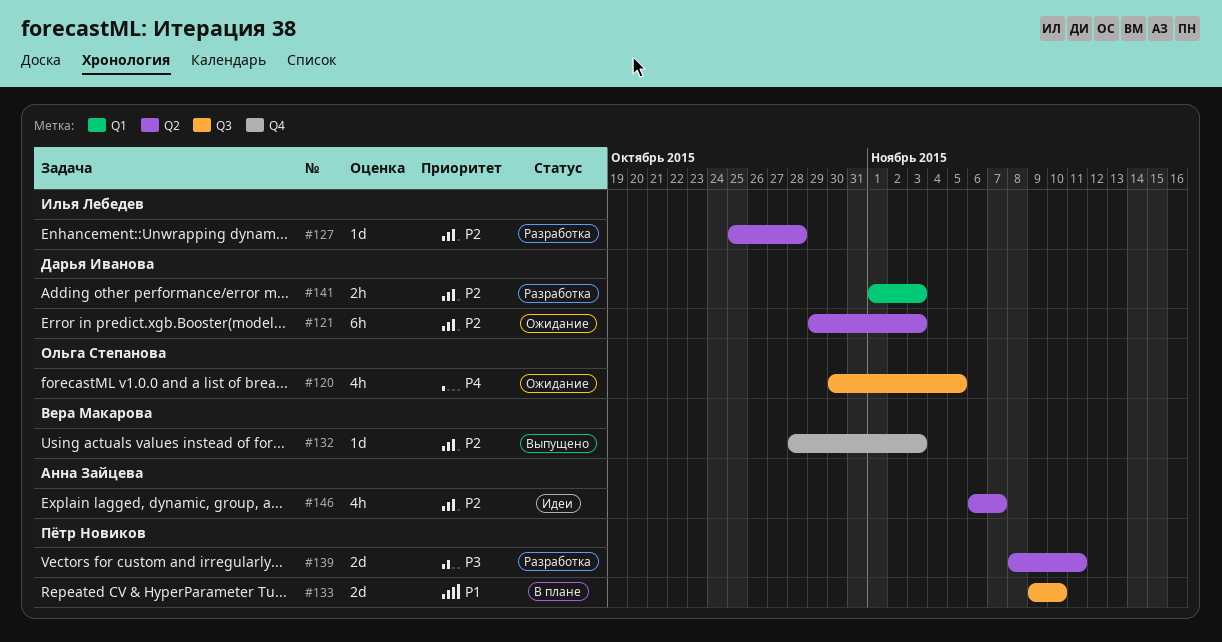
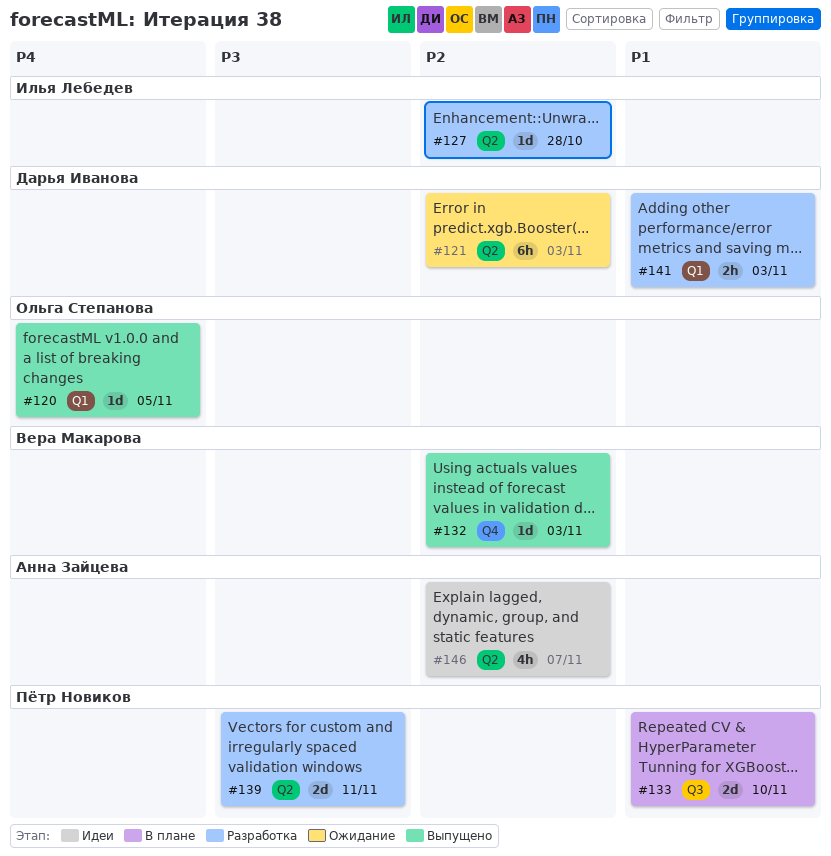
#120, status: Ожидание -> Выпущено
#120, label: Q3 -> Q1
#120, estimate: 4h -> 1d
#141, priority: P2 -> P1

